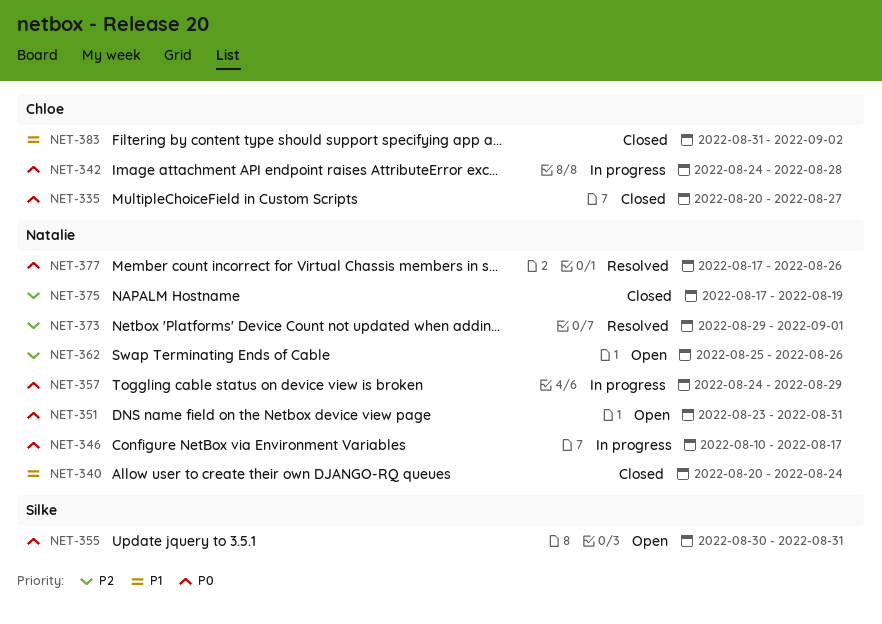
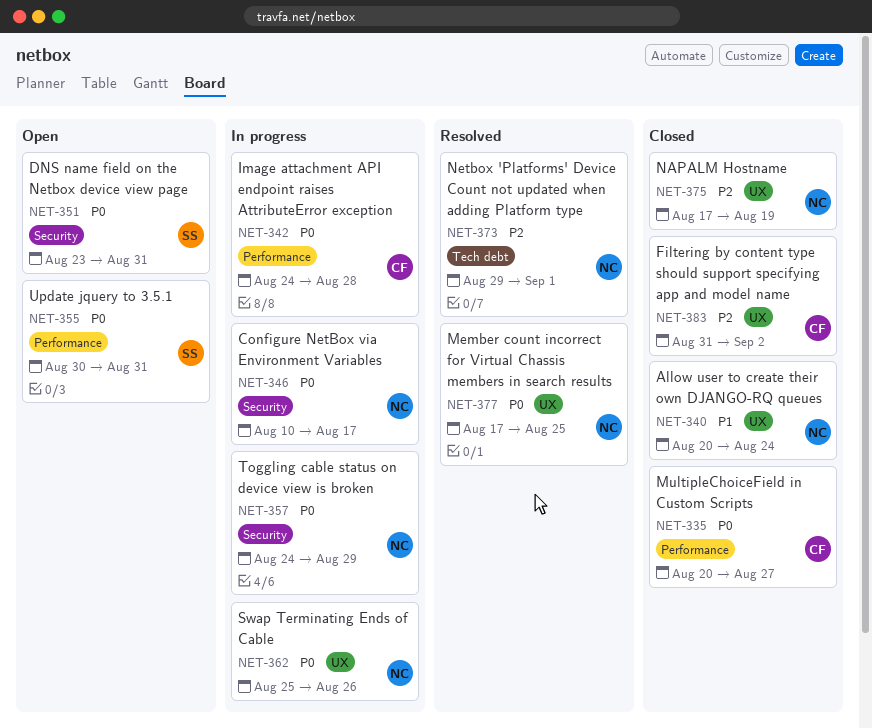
NET-351, owner: Natalie -> Silke
NET-362, status: Open -> In progress
NET-362, priority: P2 -> P0
NET-377, due: Aug 26 -> Aug 25
NET-383, priority: P1 -> P2

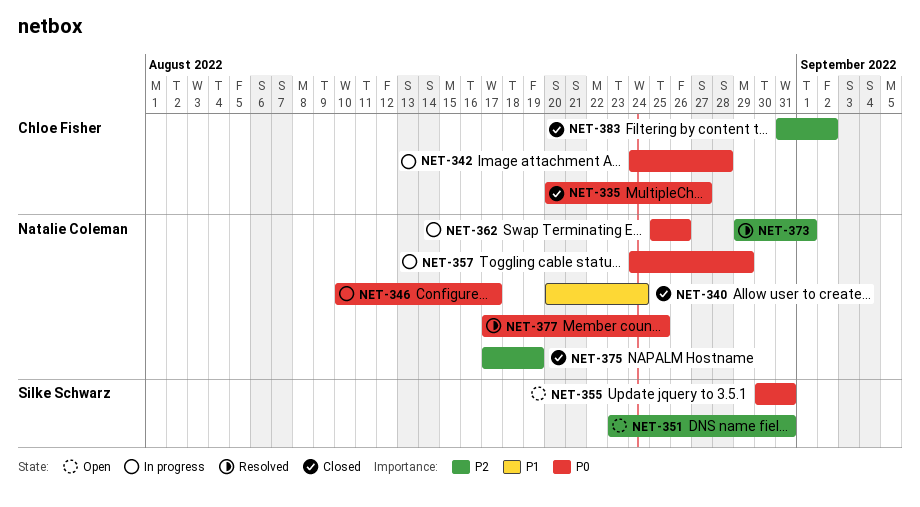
NET-351, priority: P0 -> P2

